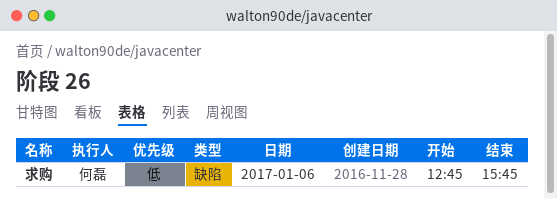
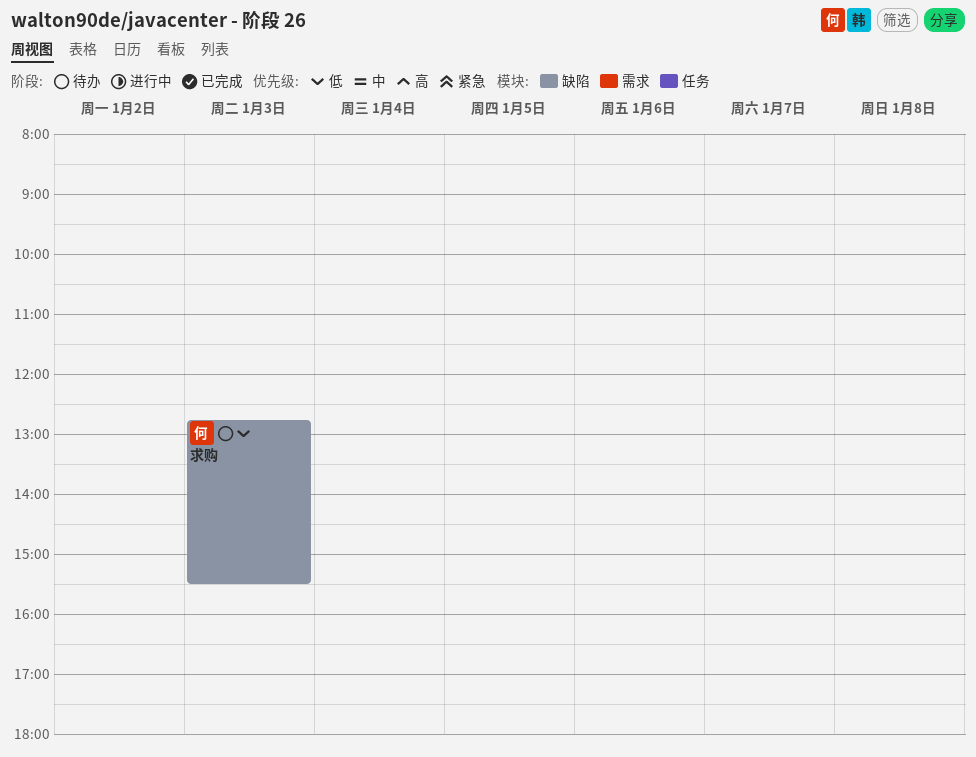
求购, day: Jan 6 -> Jan 3
求购, ends: 15:45 -> 15:30

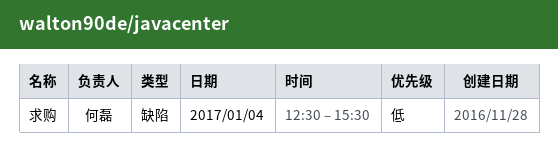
求购, day: Jan 3 -> Jan 4
求购, begins: 12:45 -> 12:30

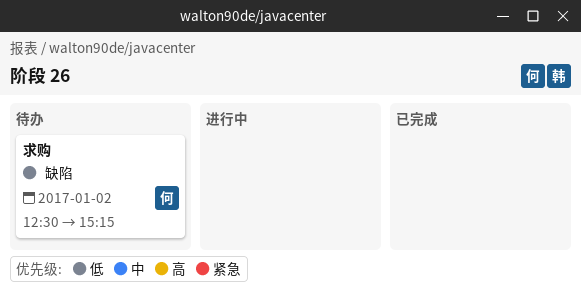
求购, day: Jan 4 -> Jan 2
求购, ends: 15:30 -> 15:15

